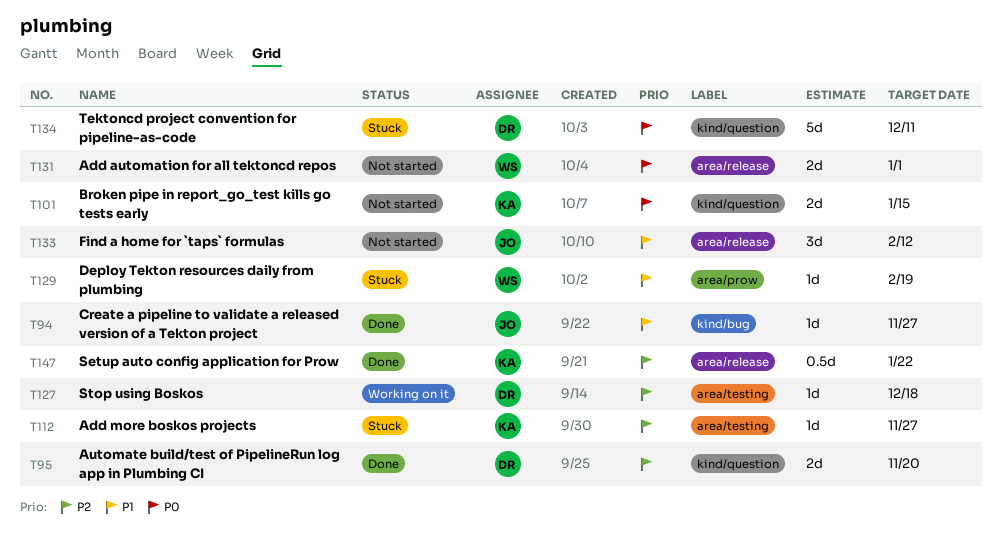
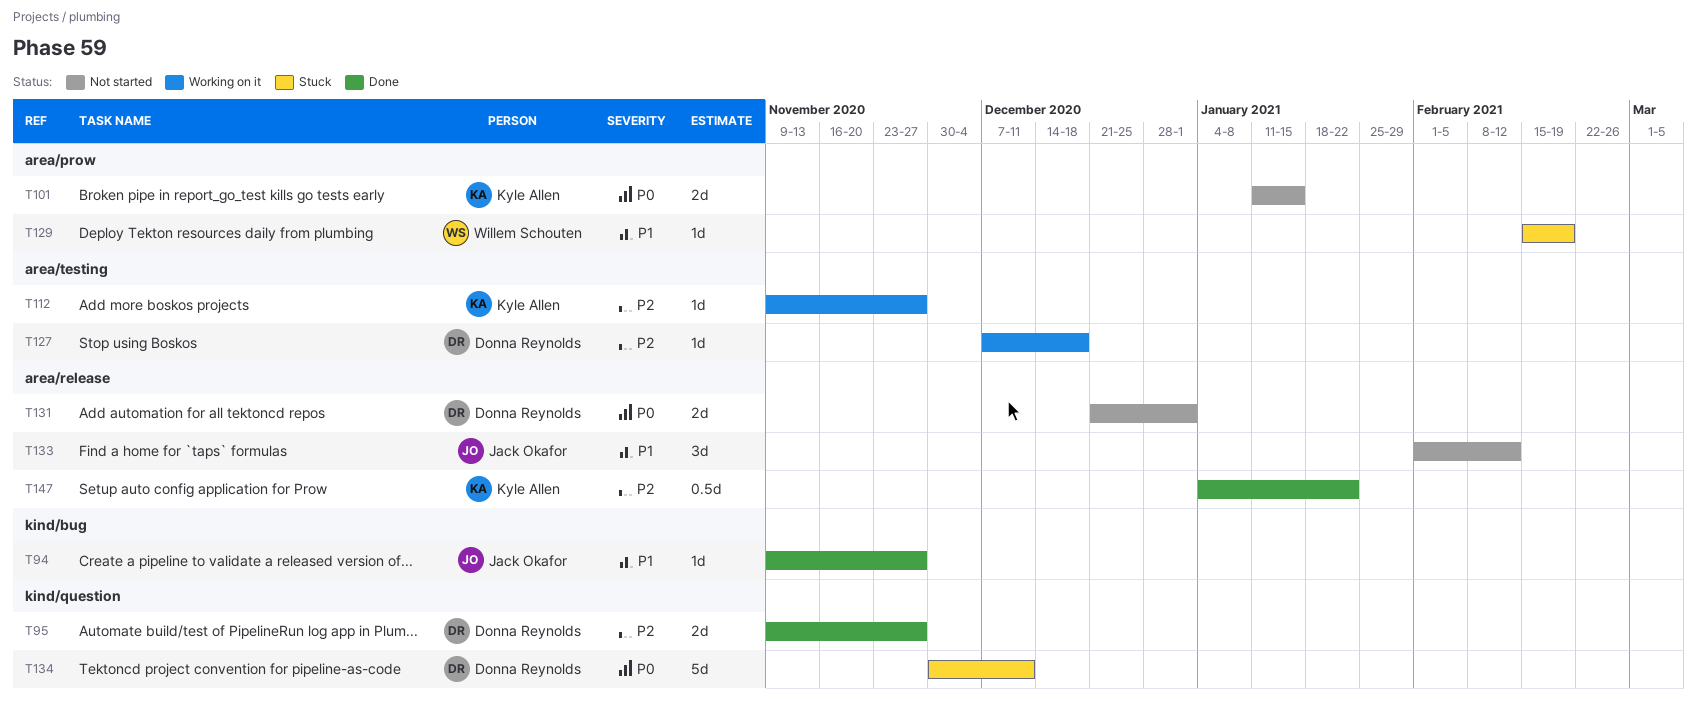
T95, due: Nov 20 -> Nov 27
T101, label: kind/question -> area/prow
T112, status: Stuck -> Working on it
T131, owner: Willem Schouten -> Donna Reynolds

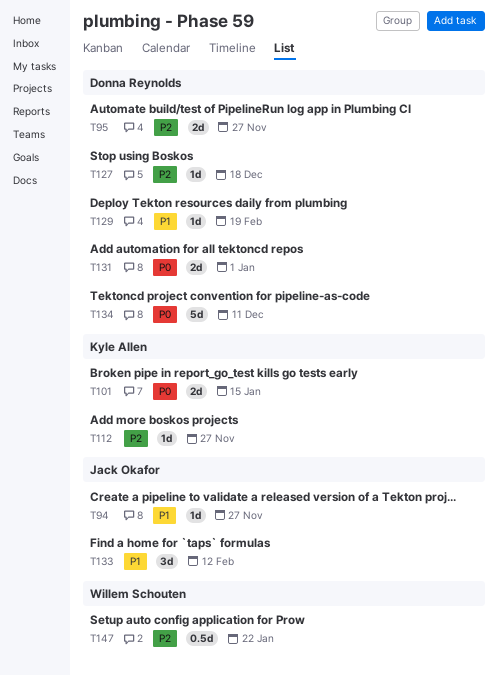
T129, owner: Willem Schouten -> Donna Reynolds
T147, owner: Kyle Allen -> Willem Schouten

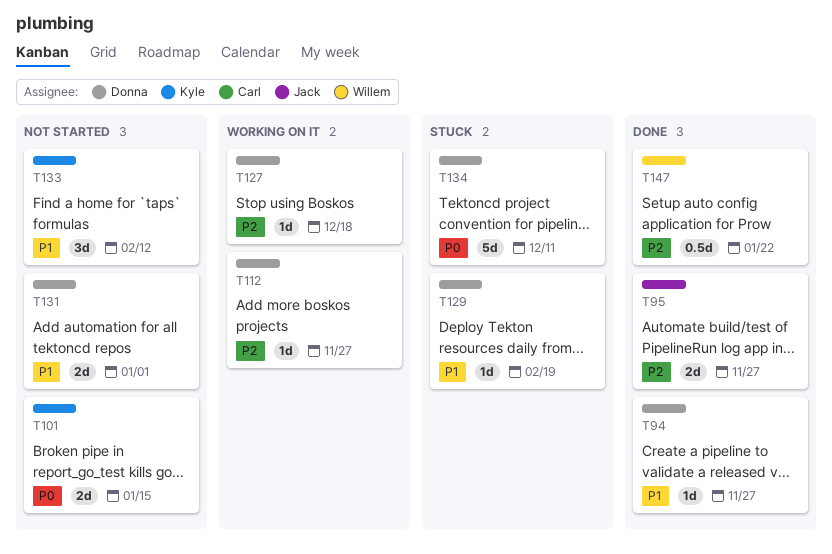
T94, owner: Jack Okafor -> Donna Reynolds
T95, owner: Donna Reynolds -> Jack Okafor
T112, owner: Kyle Allen -> Donna Reynolds
T131, priority: P0 -> P1
T133, owner: Jack Okafor -> Kyle Allen

